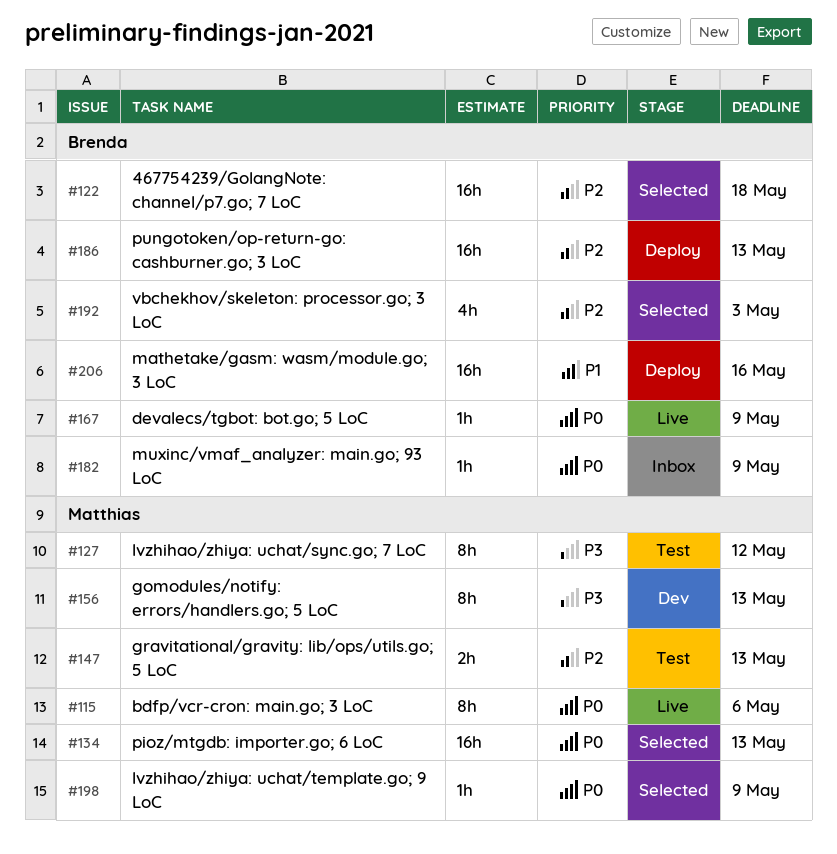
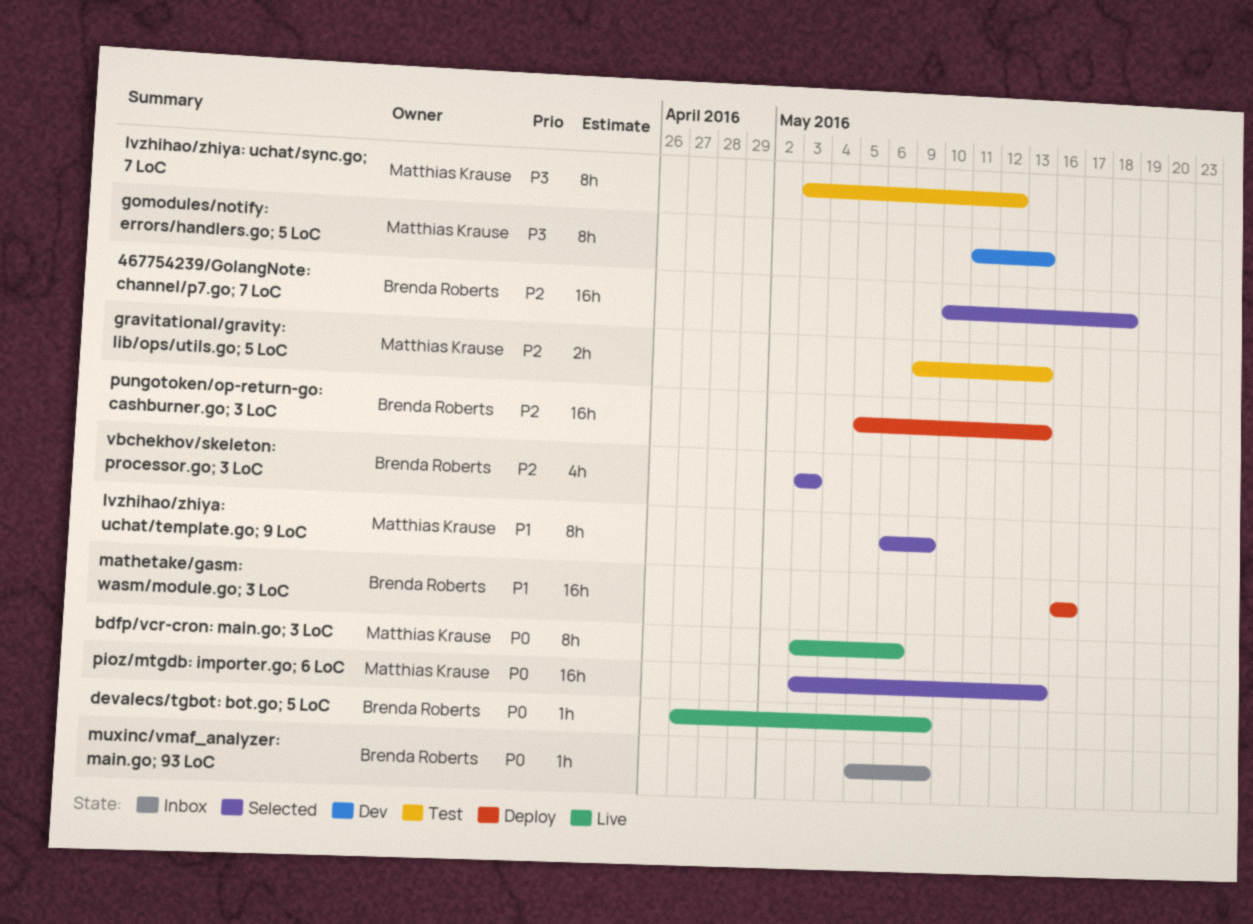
lvzhihao/zhiya: uchat/template.go; 9 LoC, priority: P0 -> P1
lvzhihao/zhiya: uchat/template.go; 9 LoC, estimate: 1h -> 8h

